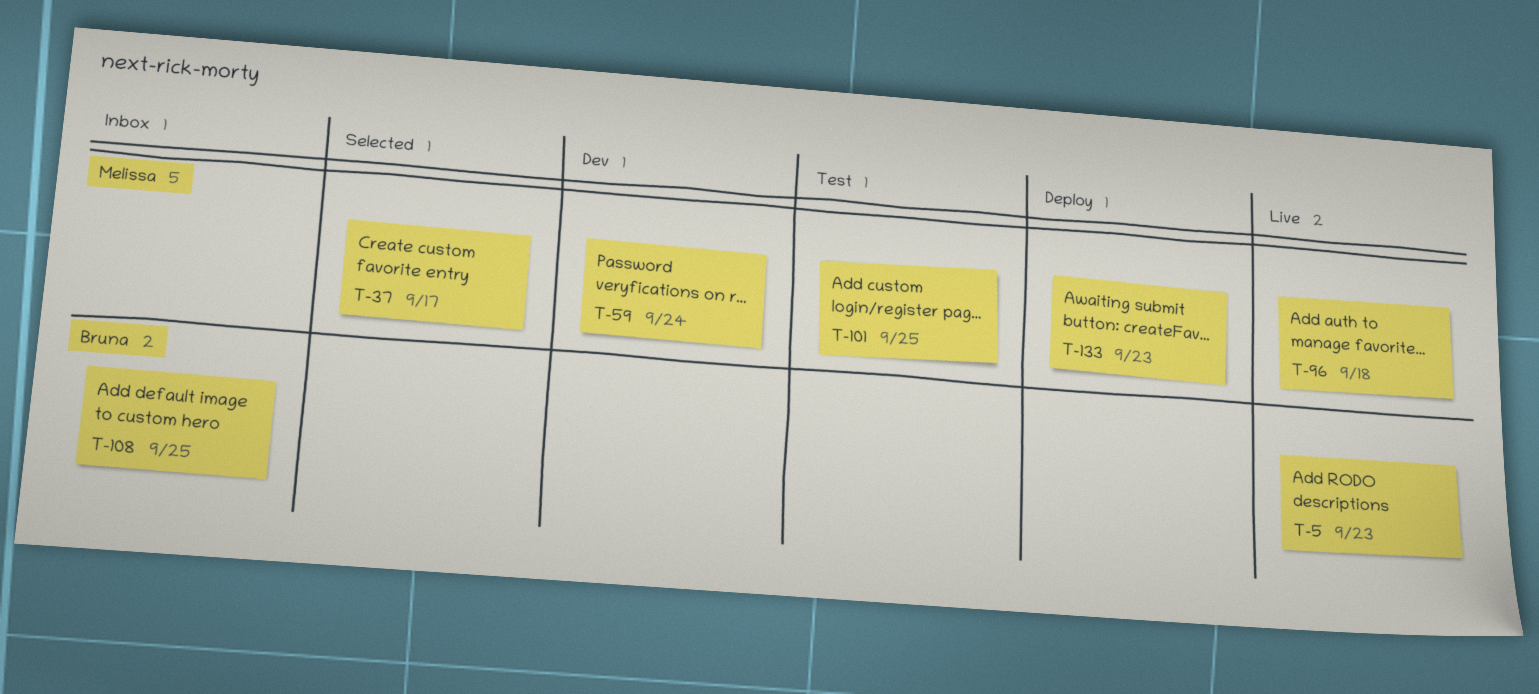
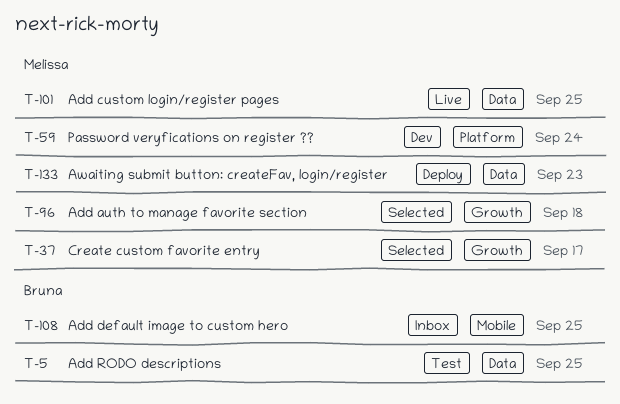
T-5, status: Live -> Test
T-5, due: Sep 23 -> Sep 25
T-96, status: Live -> Selected
T-101, status: Test -> Live

